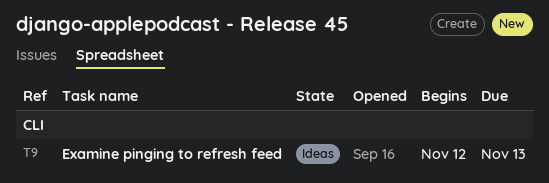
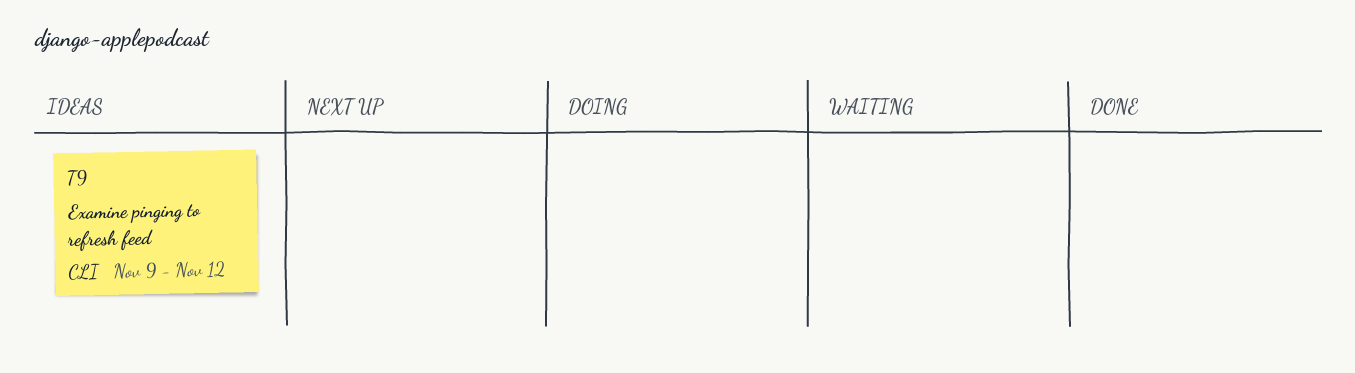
T9, start: Nov 12 -> Nov 9
T9, due: Nov 13 -> Nov 12

